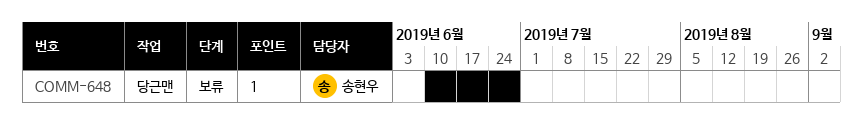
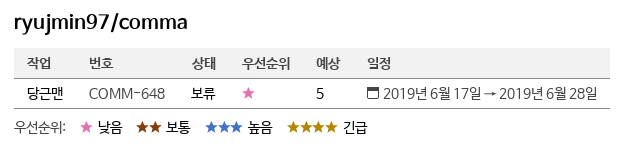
COMM-648, estimate: 1 -> 5
COMM-648, start: Jun 10 -> Jun 17

